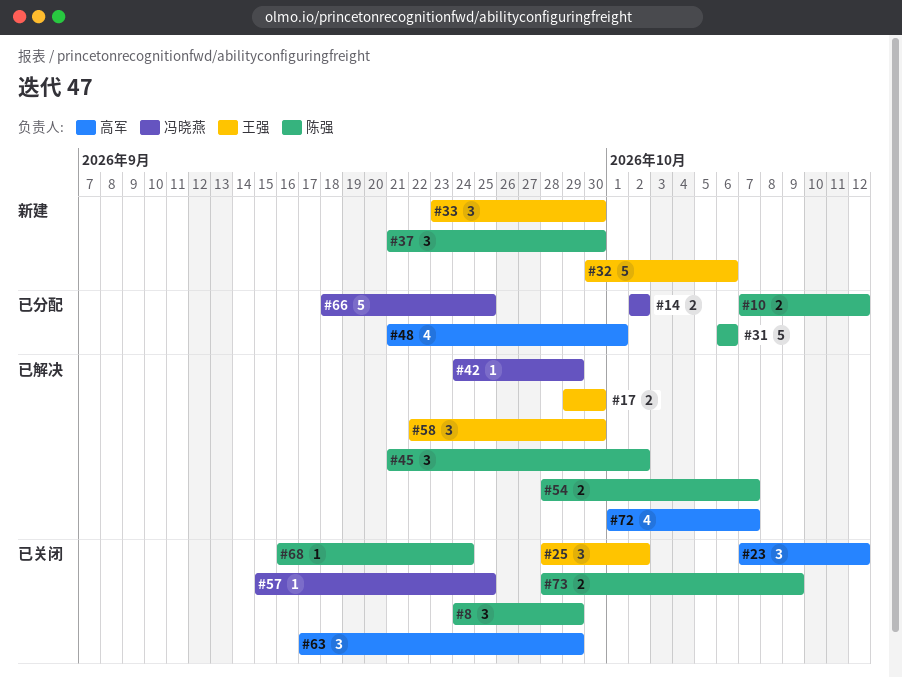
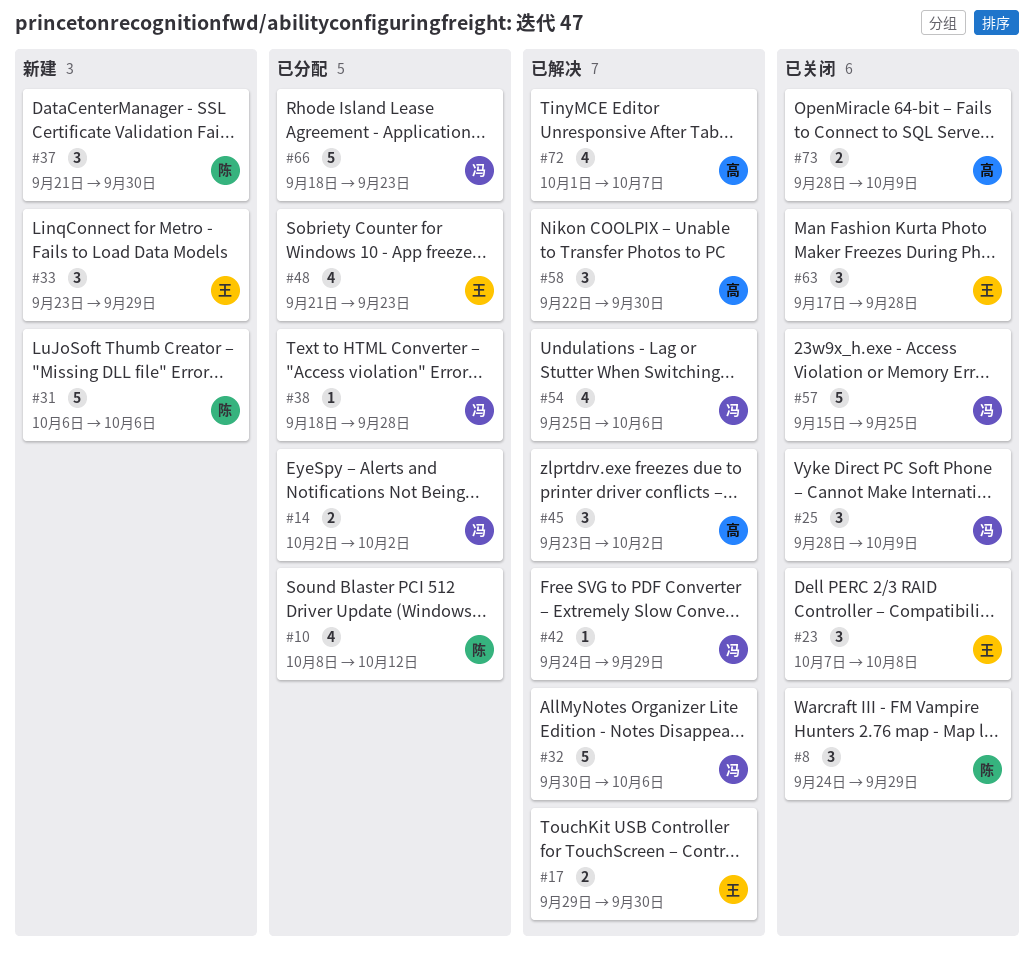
#10, estimate: 2 -> 4
#10, start: Oct 7 -> Oct 8
#23, owner: 高军 -> 王强
#23, due: Oct 12 -> Oct 8
#25, owner: 王强 -> 冯晓燕
#25, due: Oct 2 -> Oct 9
#31, status: 已分配 -> 新建
#32, status: 新建 -> 已解决
#32, owner: 王强 -> 冯晓燕
#33, due: Sep 30 -> Sep 29
#38: none -> present
#45, owner: 陈强 -> 高军
#45, start: Sep 21 -> Sep 23
#48, owner: 高军 -> 王强
#48, due: Oct 1 -> Sep 23
#54, owner: 陈强 -> 冯晓燕
#54, estimate: 2 -> 4
#54, start: Sep 28 -> Sep 25
#54, due: Oct 7 -> Oct 6
#57, estimate: 1 -> 5
#58, owner: 王强 -> 高军
#63, owner: 高军 -> 王强
#63, due: Sep 29 -> Sep 28
#66, due: Sep 25 -> Sep 23
#68: present -> none
#73, owner: 陈强 -> 高军

